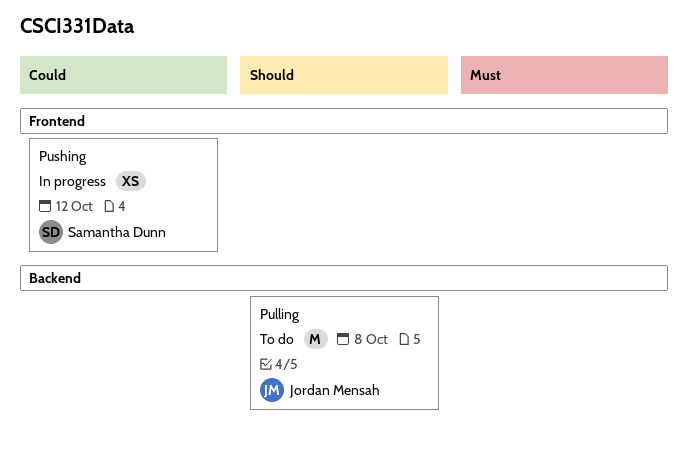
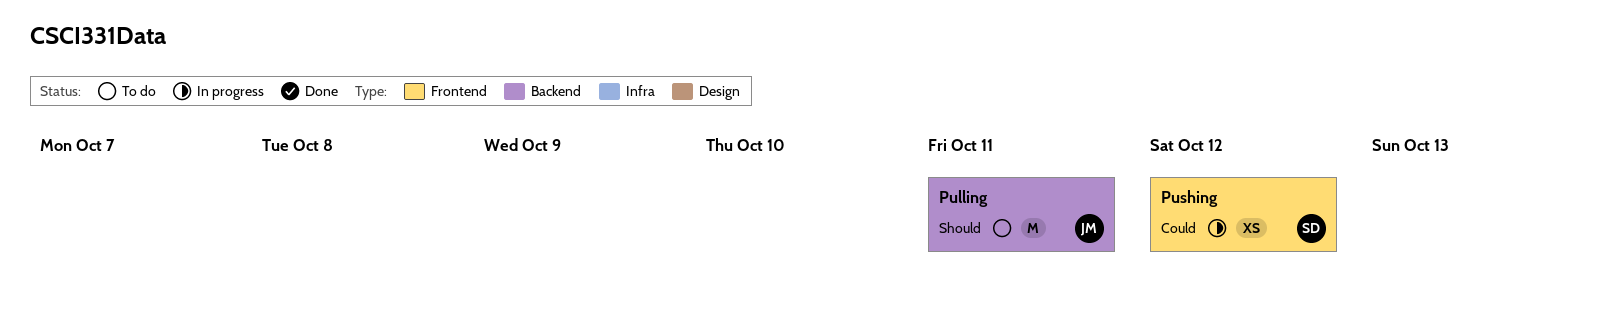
Pulling, due: Oct 8 -> Oct 11

